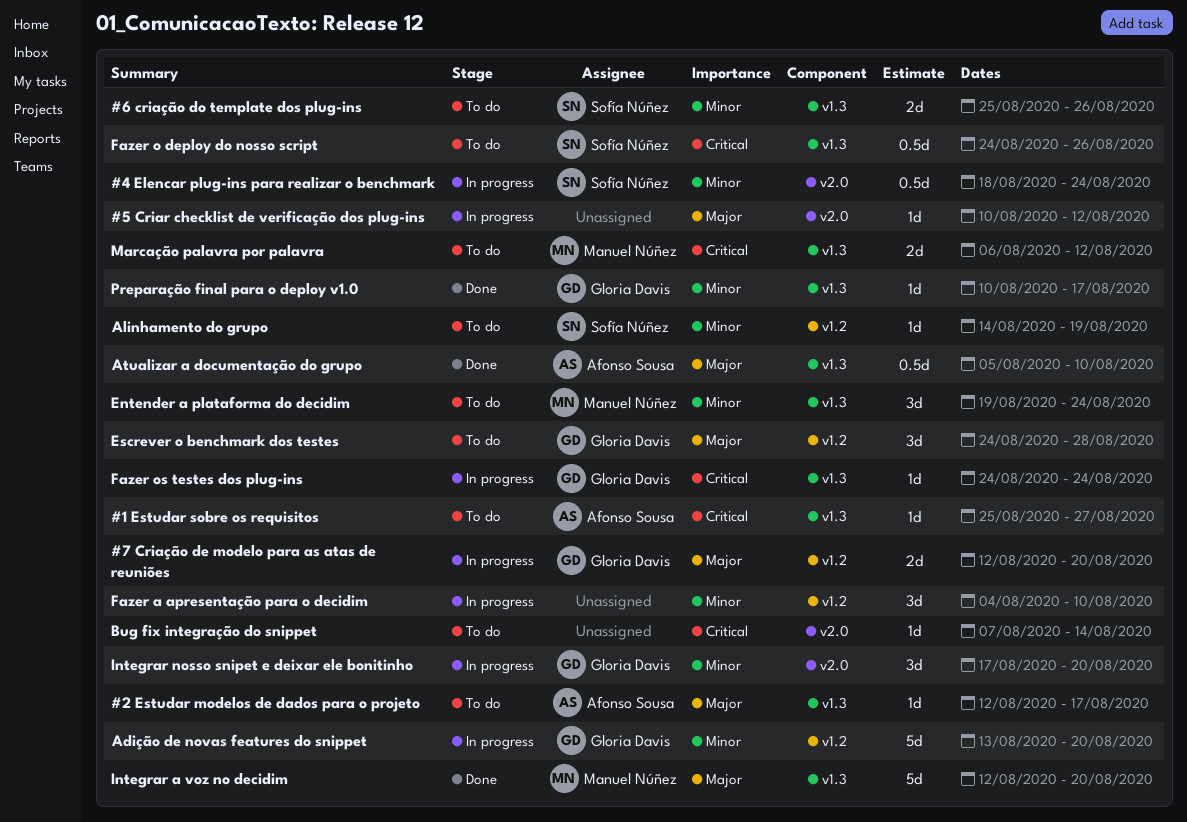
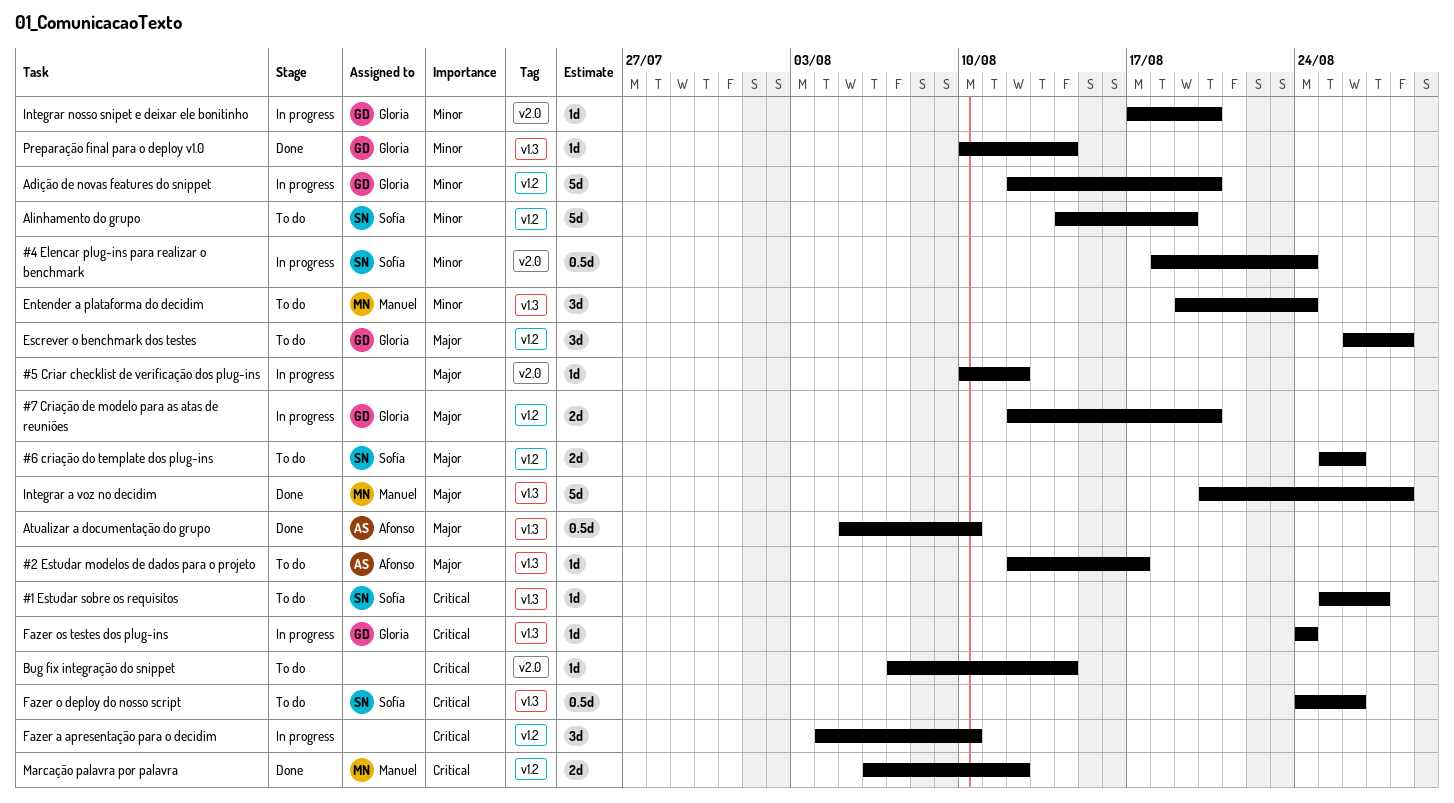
#1 Estudar sobre os requisitos, owner: Afonso Sousa -> Sofía Núñez
#6 criação do template dos plug-ins, priority: Minor -> Major
#6 criação do template dos plug-ins, label: v1.3 -> v1.2
Adição de novas features do snippet, start: Aug 13 -> Aug 12
Alinhamento do grupo, estimate: 1d -> 5d
Escrever o benchmark dos testes, start: Aug 24 -> Aug 26
Fazer a apresentação para o decidim, priority: Minor -> Critical
Integrar a voz no decidim, start: Aug 12 -> Aug 20
Integrar a voz no decidim, due: Aug 20 -> Aug 28
Integrar nosso snipet e deixar ele bonitinho, estimate: 3d -> 1d
Marcação palavra por palavra, status: To do -> Done
Marcação palavra por palavra, label: v1.3 -> v1.2
Preparação final para o deploy v1.0, due: Aug 17 -> Aug 14

